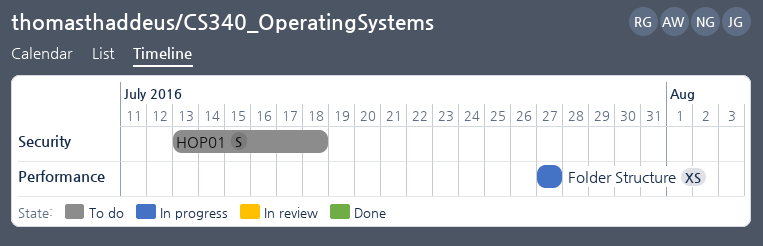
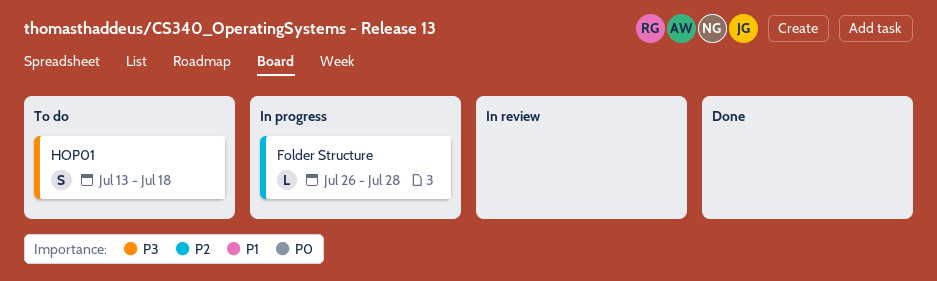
Folder Structure, estimate: XS -> L
Folder Structure, start: Jul 27 -> Jul 26
Folder Structure, due: Jul 27 -> Jul 28

